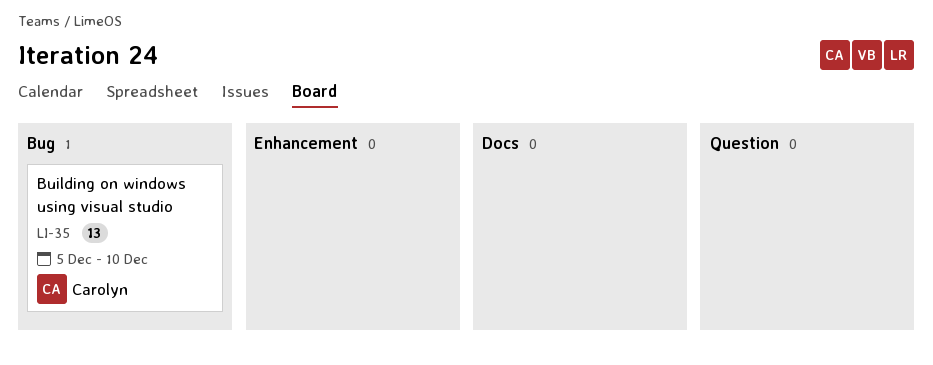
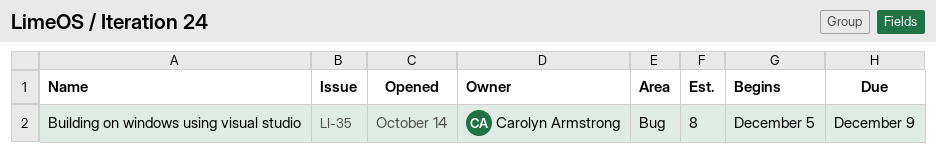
LI-35, estimate: 13 -> 8
LI-35, due: Dec 10 -> Dec 9

